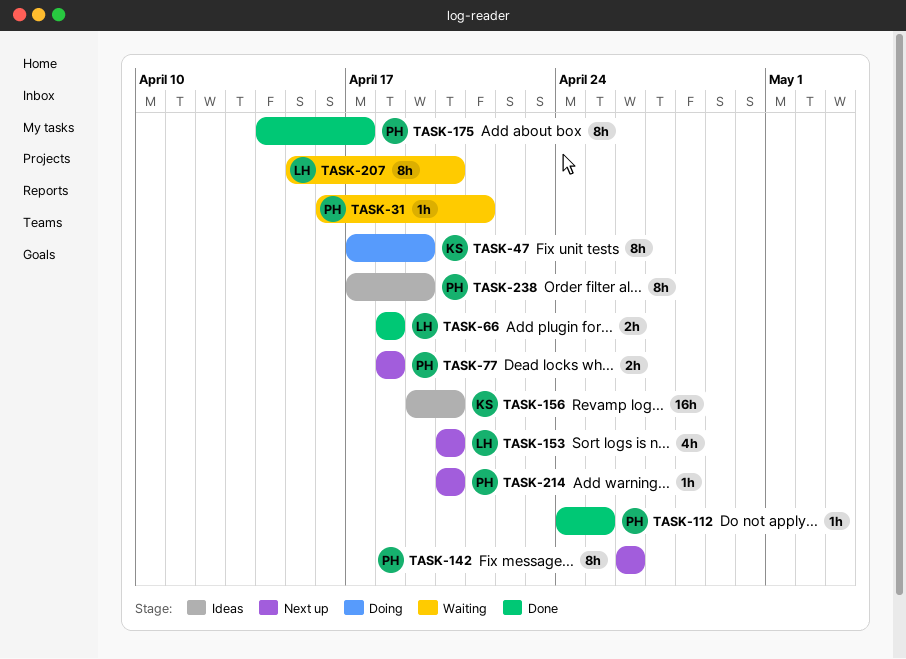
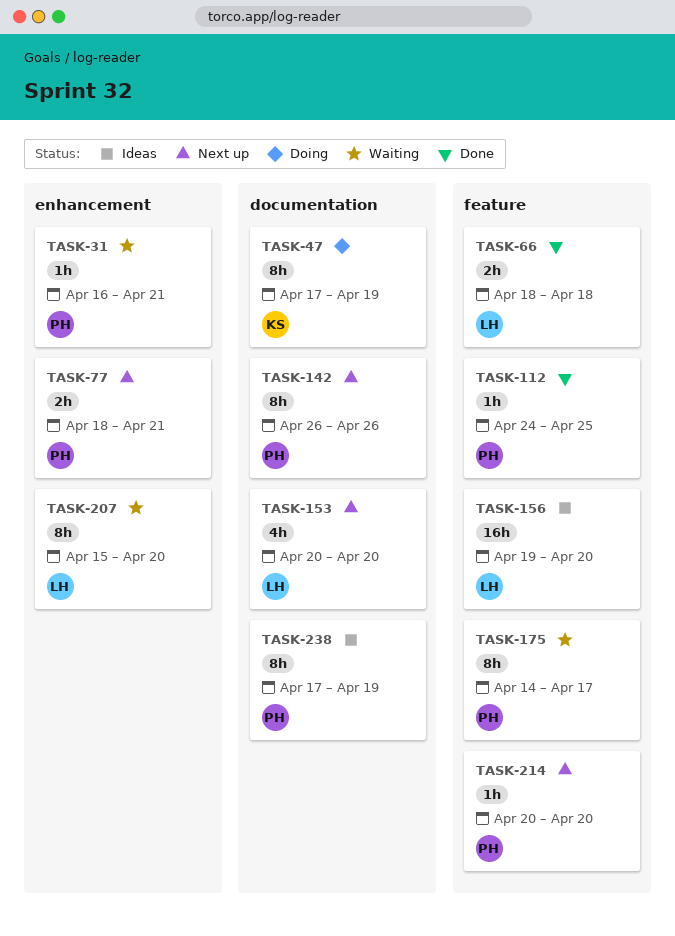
TASK-77, due: Apr 18 -> Apr 21
TASK-156, owner: KS -> LH
TASK-175, status: Done -> Waiting

